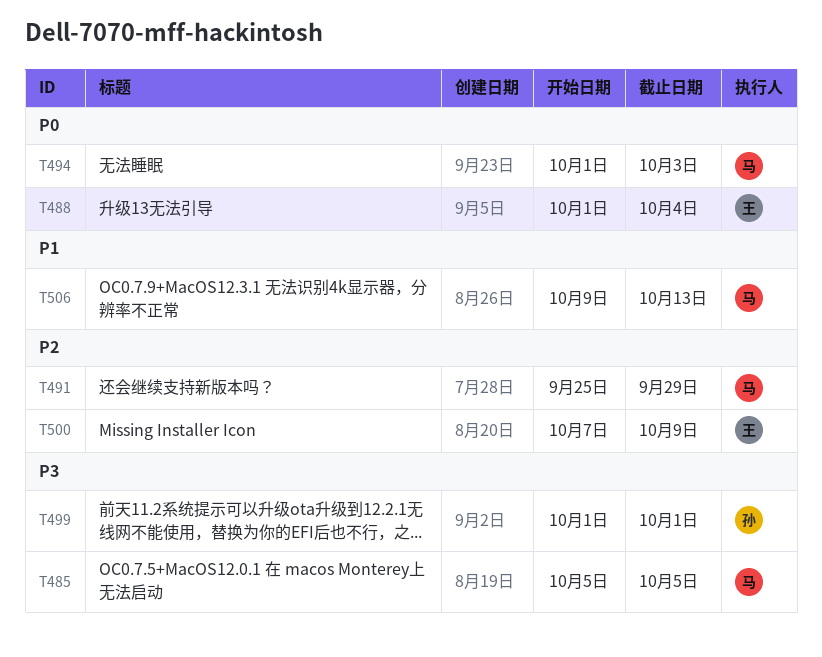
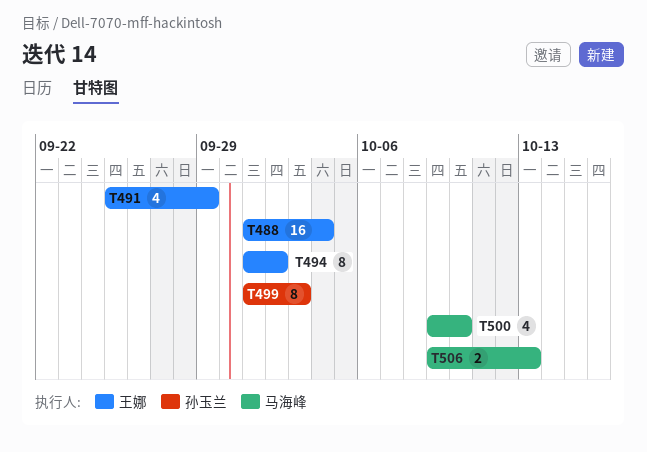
T485: present -> none
T491, owner: 马海峰 -> 王娜
T494, owner: 马海峰 -> 王娜
T494, due: Oct 3 -> Oct 2
T499, due: Oct 1 -> Oct 3
T500, owner: 王娜 -> 马海峰
T500, start: Oct 7 -> Oct 9
T500, due: Oct 9 -> Oct 10

